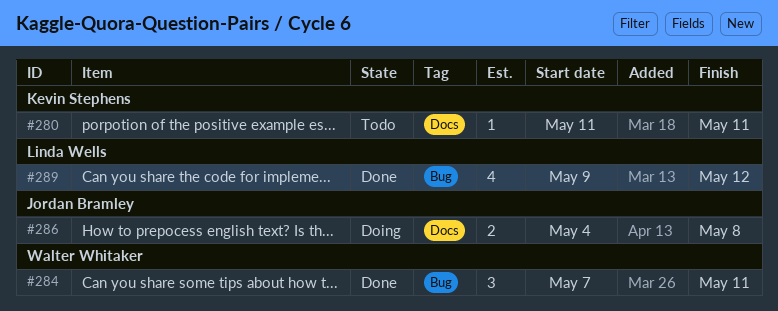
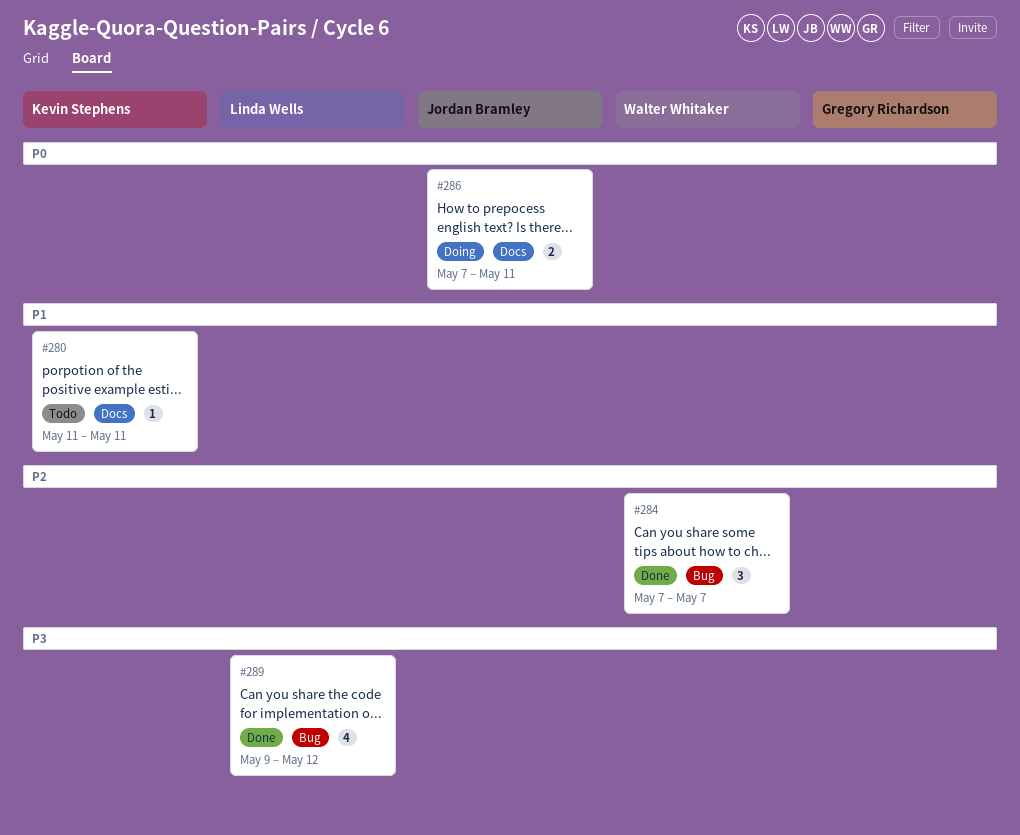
#284, due: May 11 -> May 7
#286, start: May 4 -> May 7
#286, due: May 8 -> May 11

